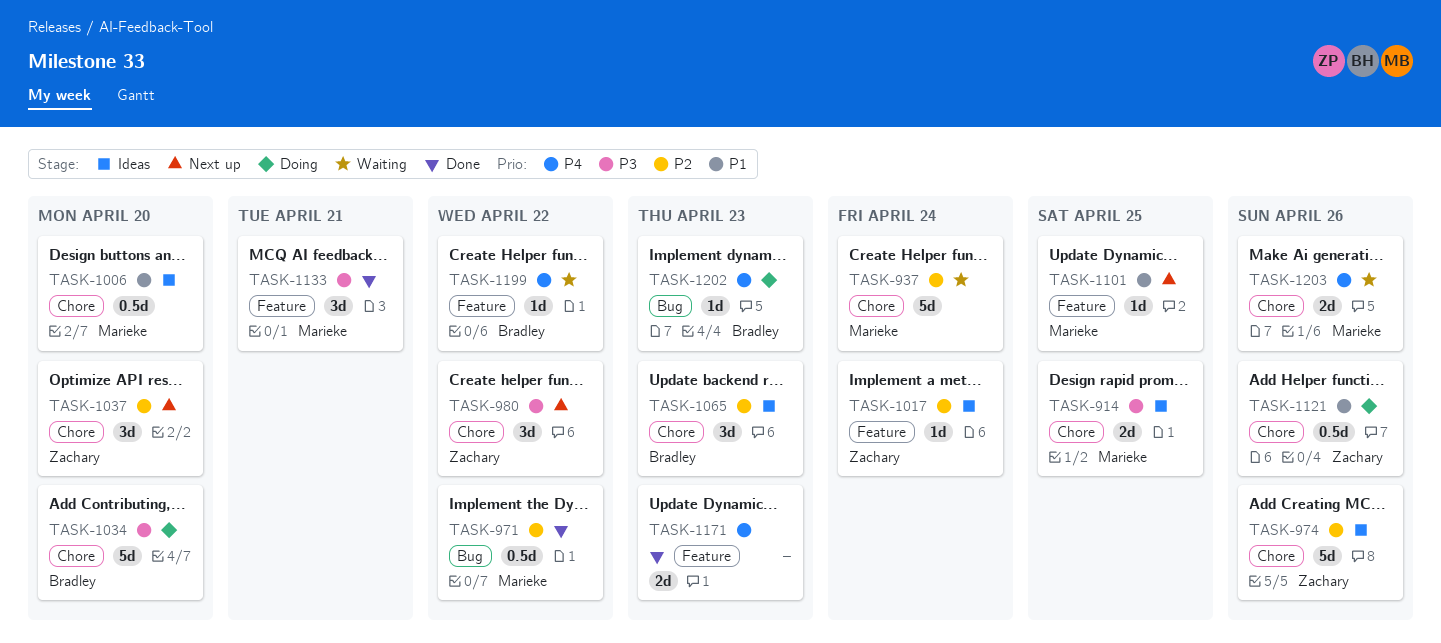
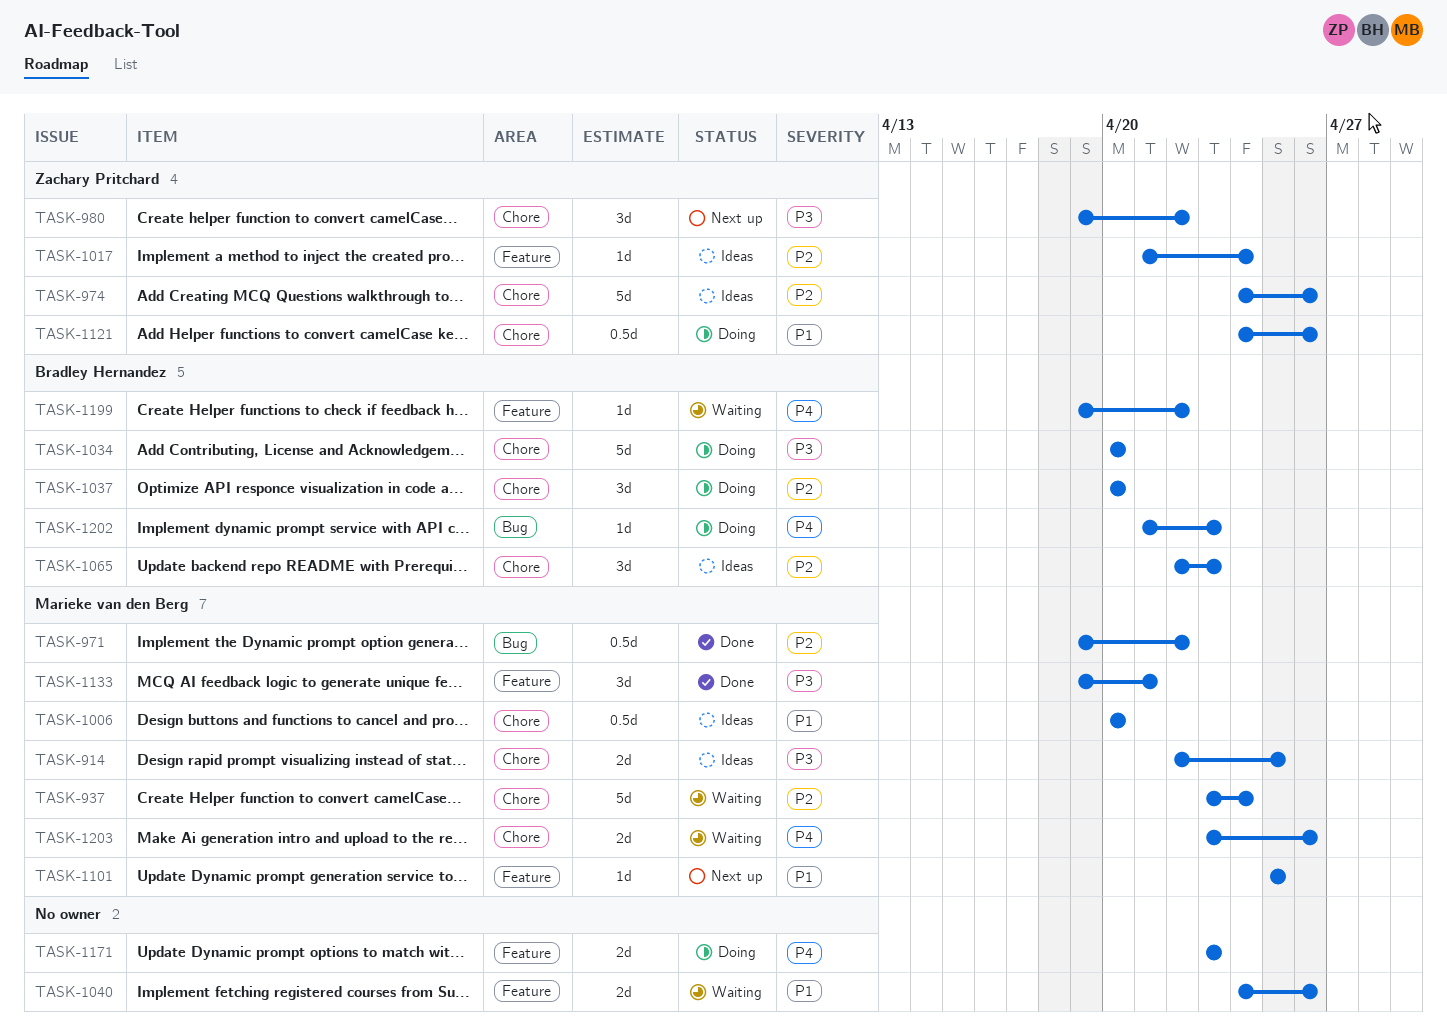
TASK-1037, status: Next up -> Doing
TASK-1037, owner: Zachary Pritchard -> Bradley Hernandez
TASK-1040: none -> present
TASK-1171, status: Done -> Doing

